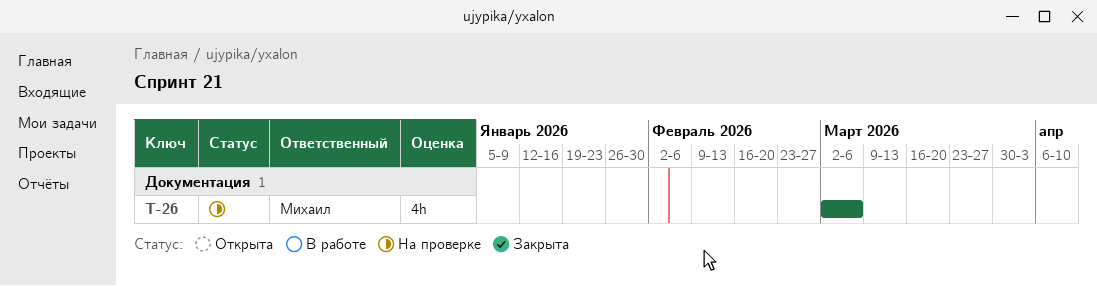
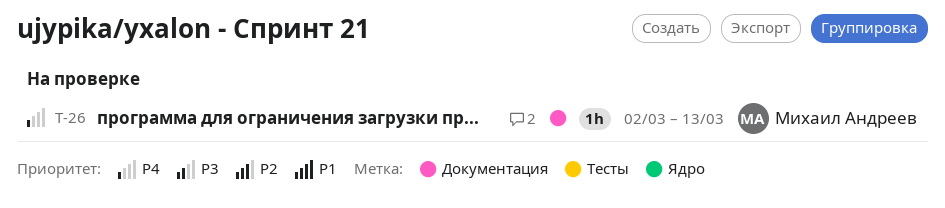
T-26, estimate: 4h -> 1h
T-26, due: Mar 6 -> Mar 13

